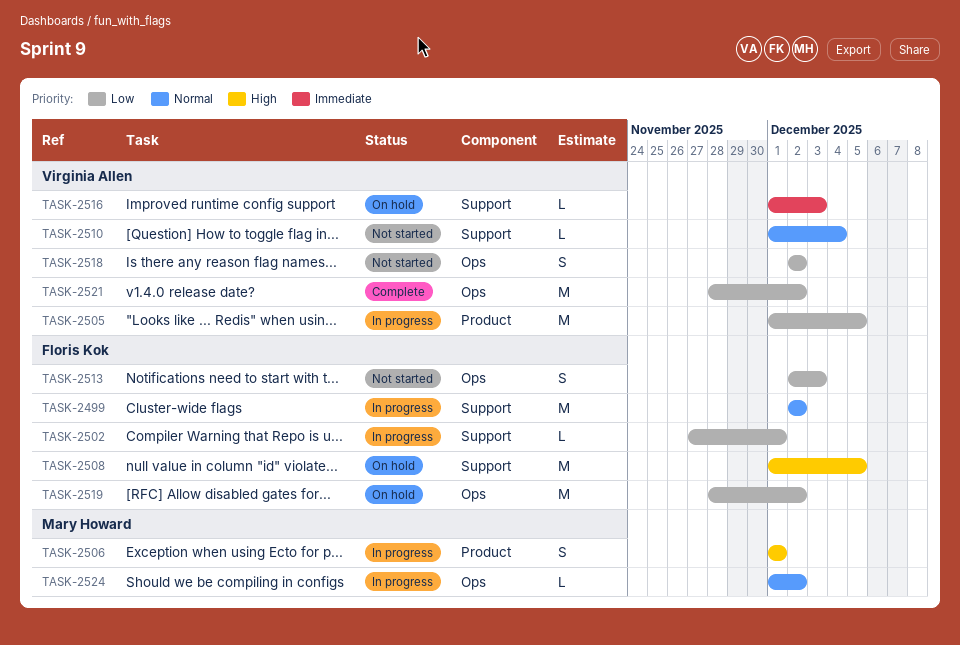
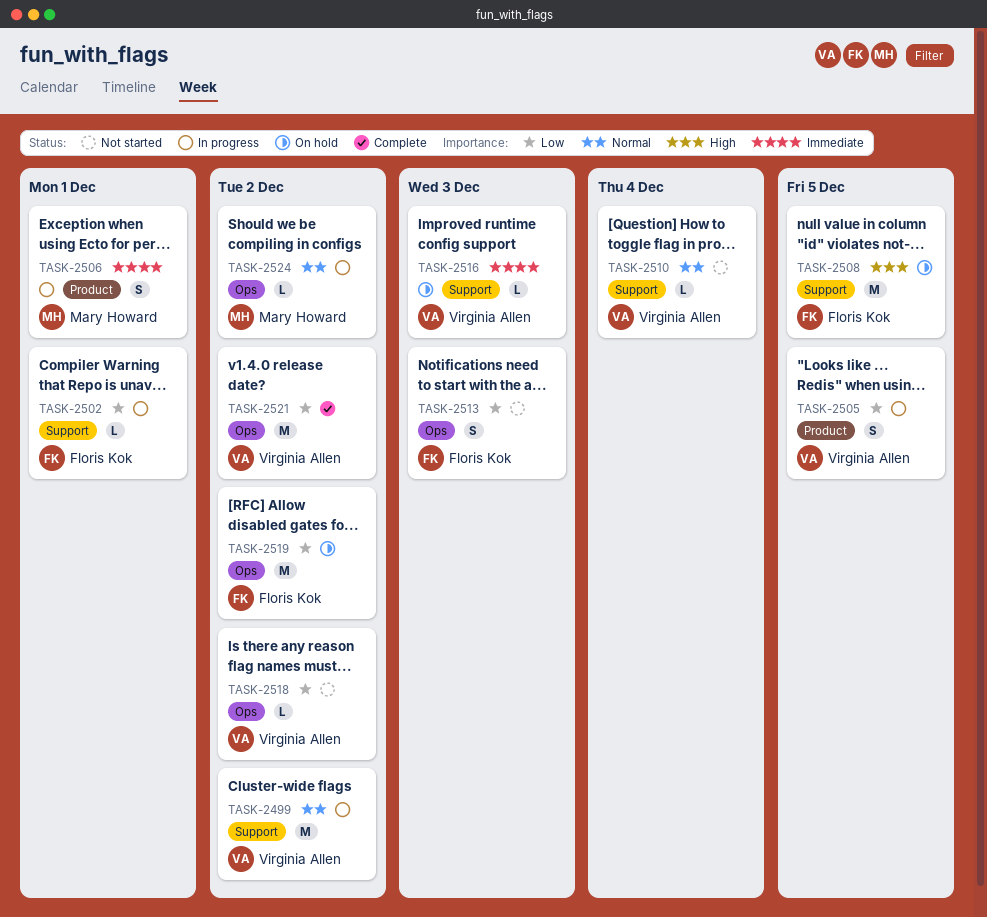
TASK-2499, owner: Floris Kok -> Virginia Allen
TASK-2505, estimate: M -> S
TASK-2506, priority: High -> Immediate
TASK-2518, estimate: S -> L

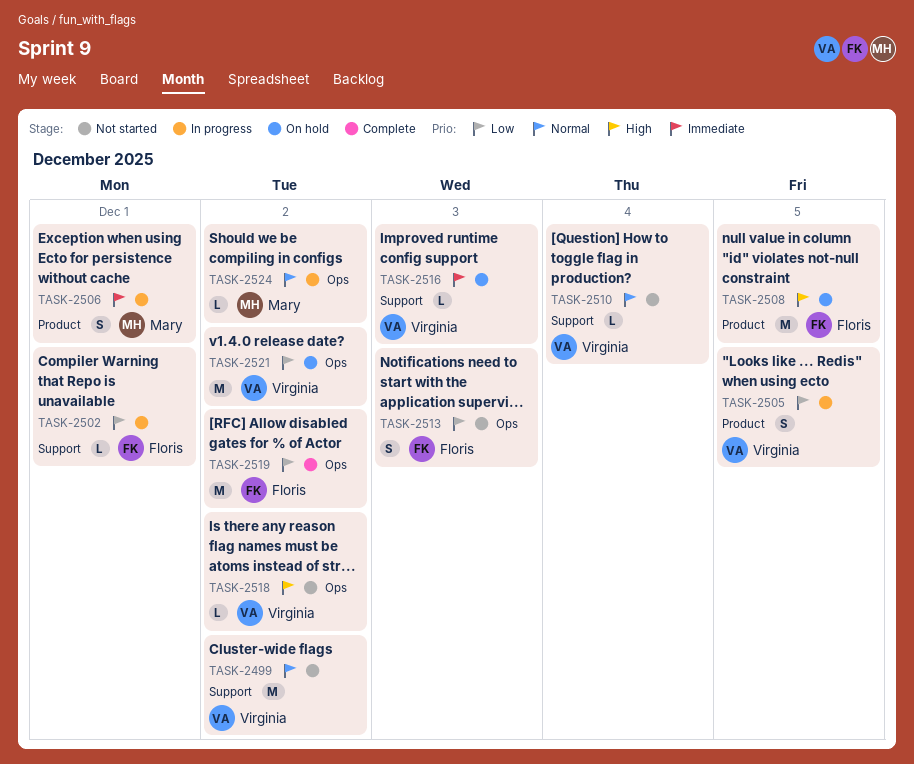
TASK-2499, status: In progress -> Not started
TASK-2508, label: Support -> Product
TASK-2518, priority: Low -> High
TASK-2519, status: On hold -> Complete
TASK-2521, status: Complete -> On hold

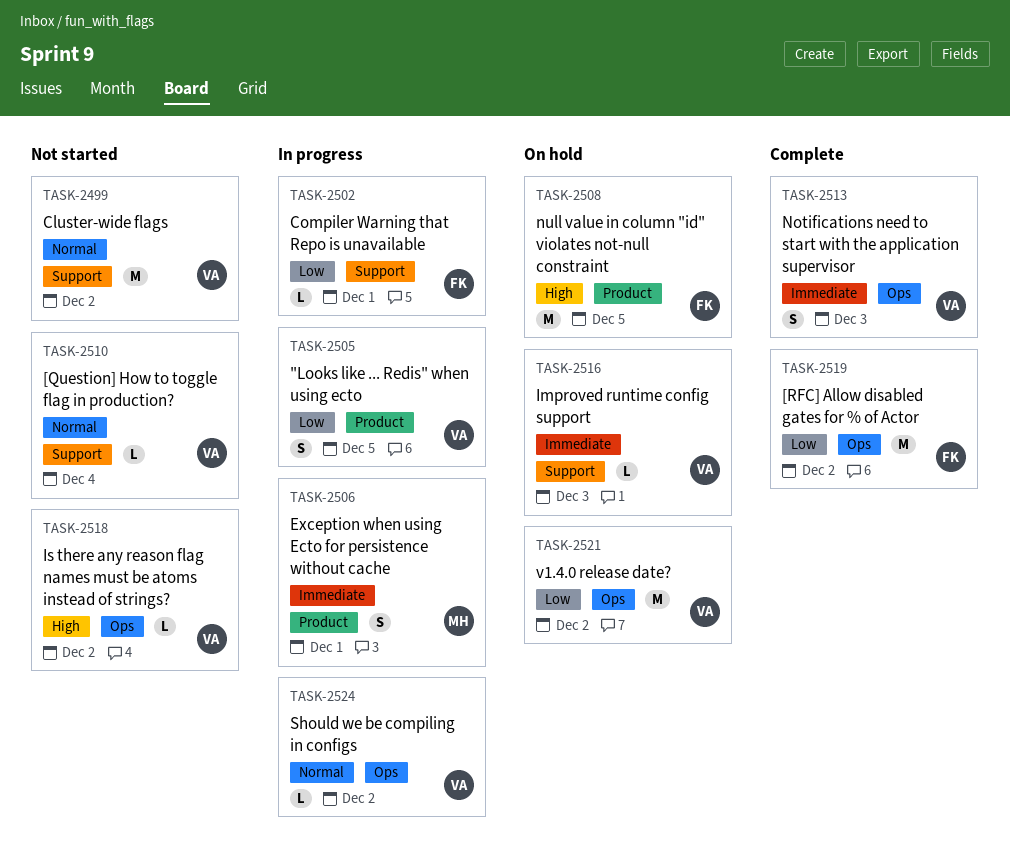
TASK-2513, status: Not started -> Complete
TASK-2513, owner: Floris -> Virginia
TASK-2513, priority: Low -> Immediate
TASK-2524, owner: Mary -> Virginia

